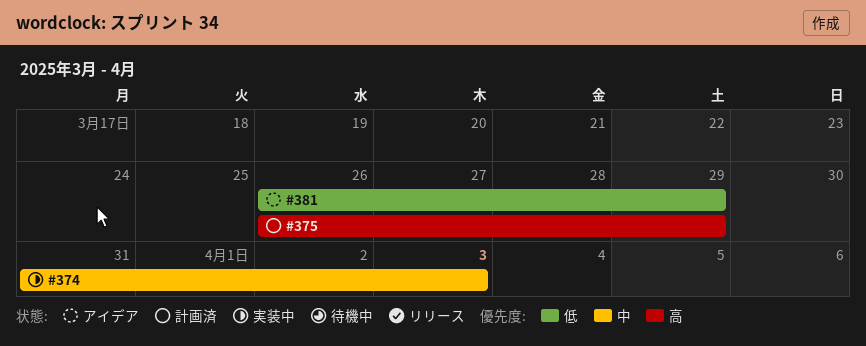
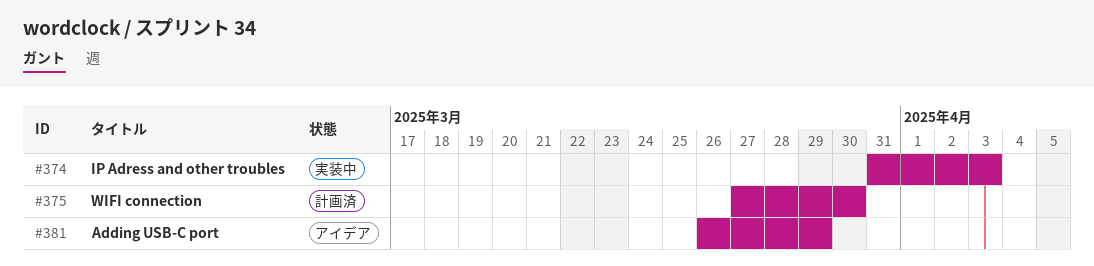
#375, start: Mar 26 -> Mar 27
#375, due: Mar 29 -> Mar 30

